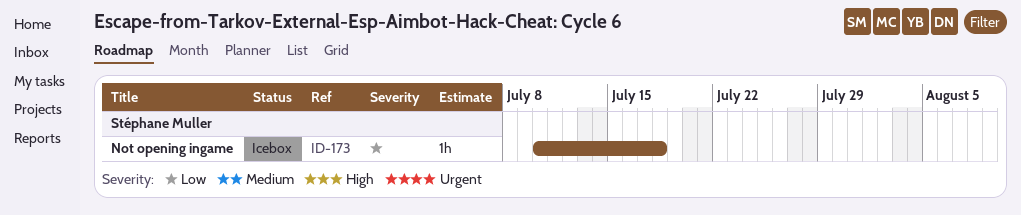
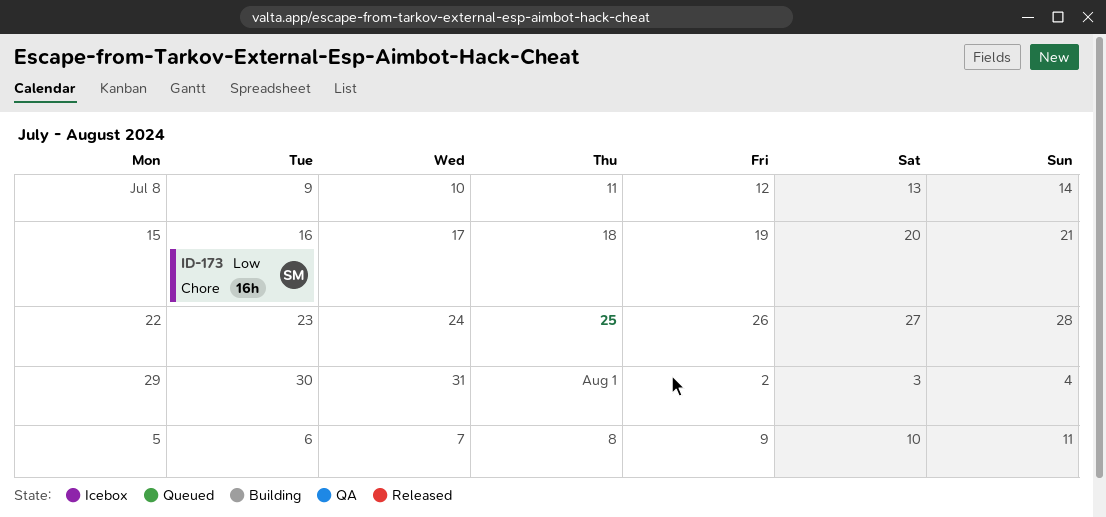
ID-173, estimate: 1h -> 16h
ID-173, due: Jul 18 -> Jul 16

